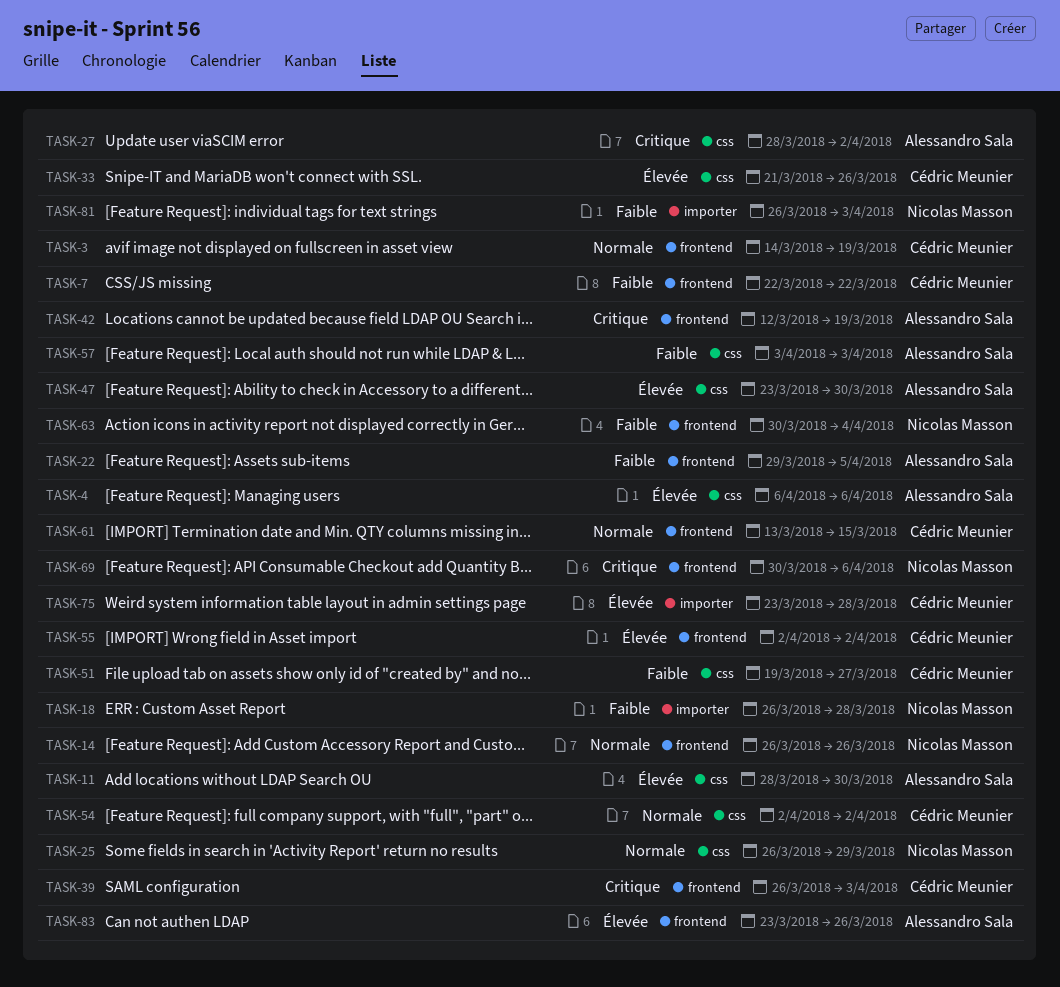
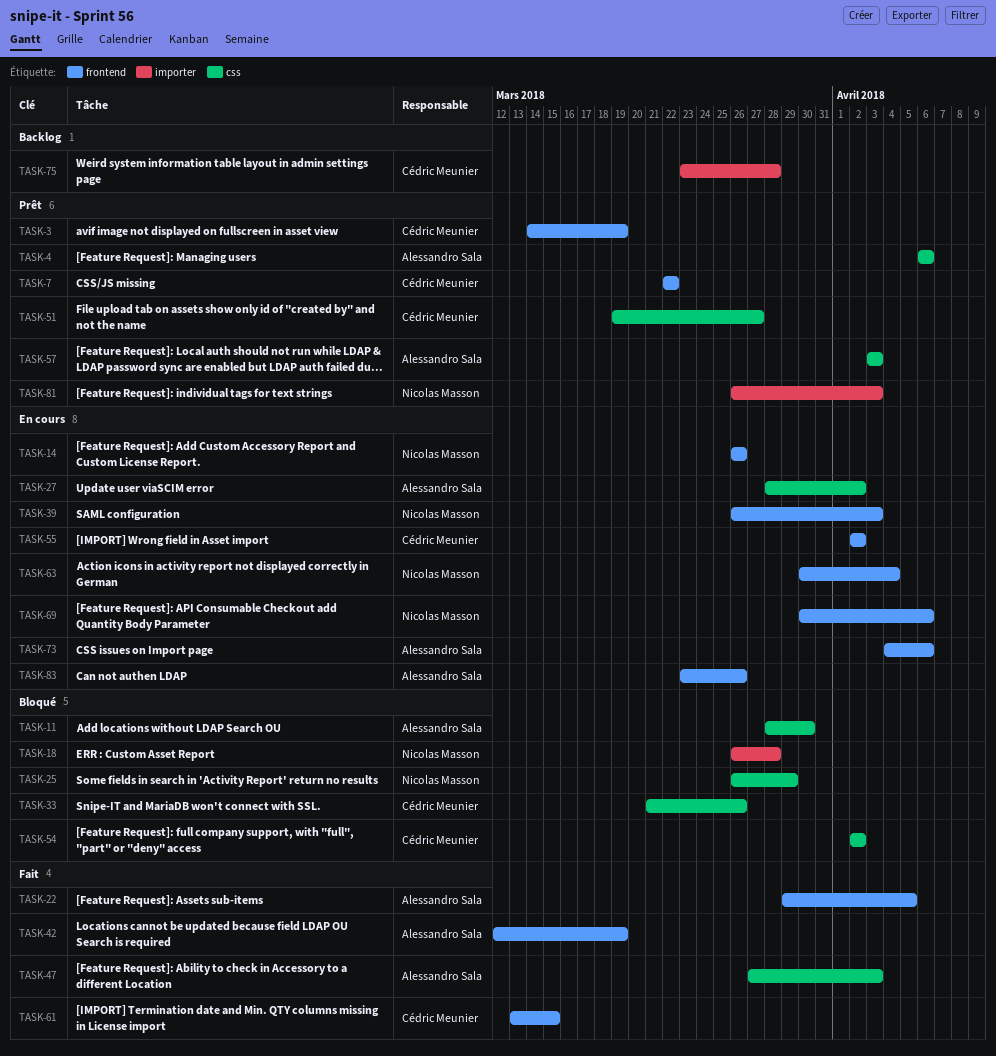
TASK-39, owner: Cédric Meunier -> Nicolas Masson
TASK-47, start: Mar 23 -> Mar 27
TASK-47, due: Mar 30 -> Apr 3
TASK-73: none -> present

